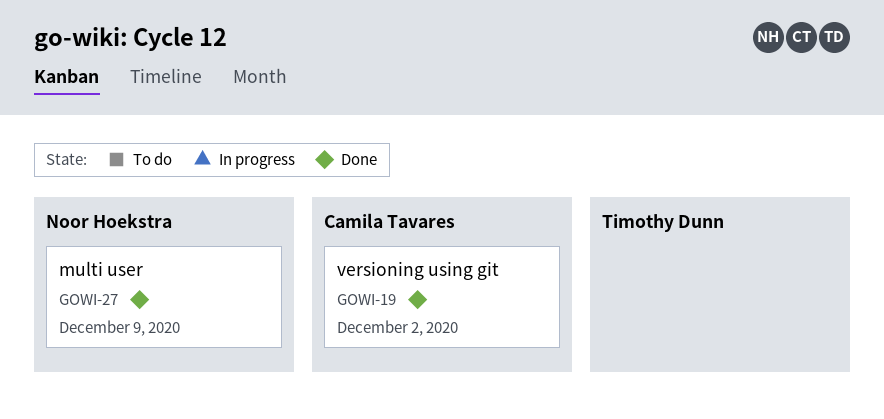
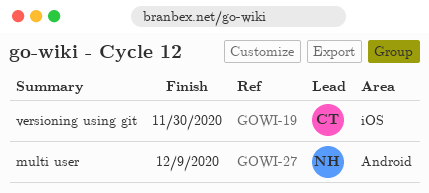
GOWI-19, due: Dec 2 -> Nov 30

